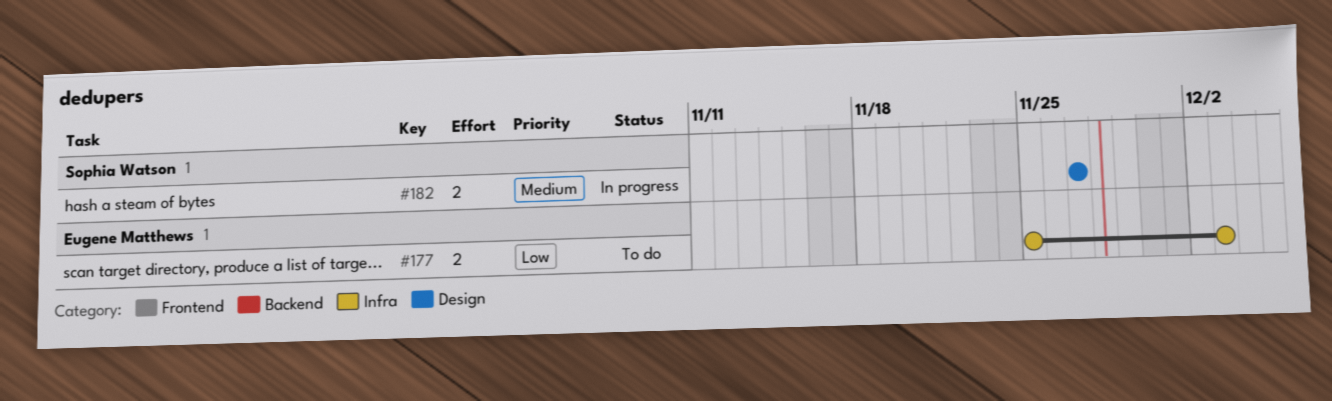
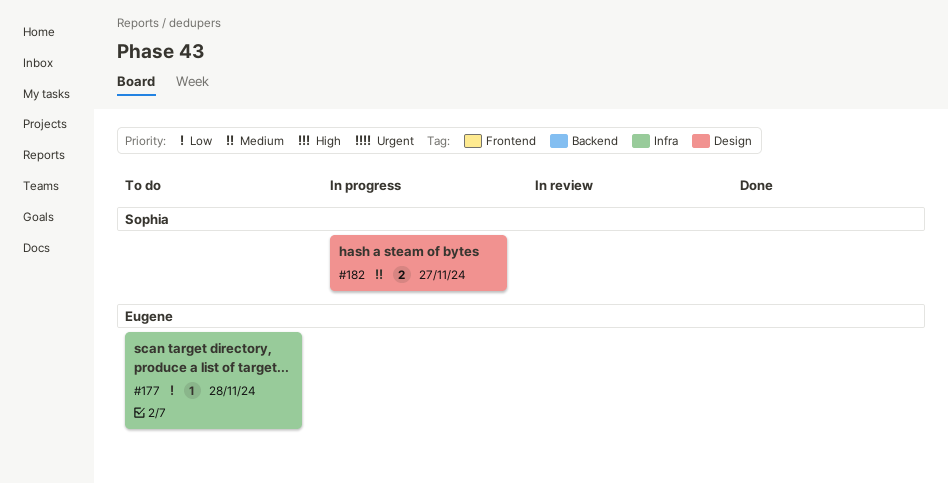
#177, estimate: 2 -> 1
#177, due: Dec 3 -> Nov 28

